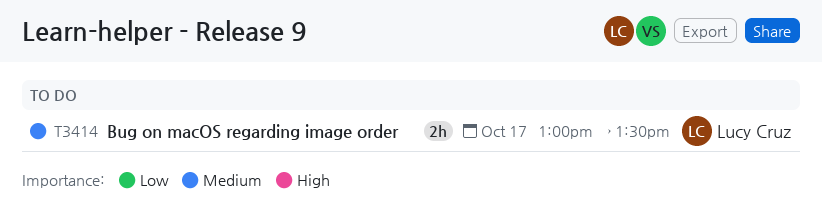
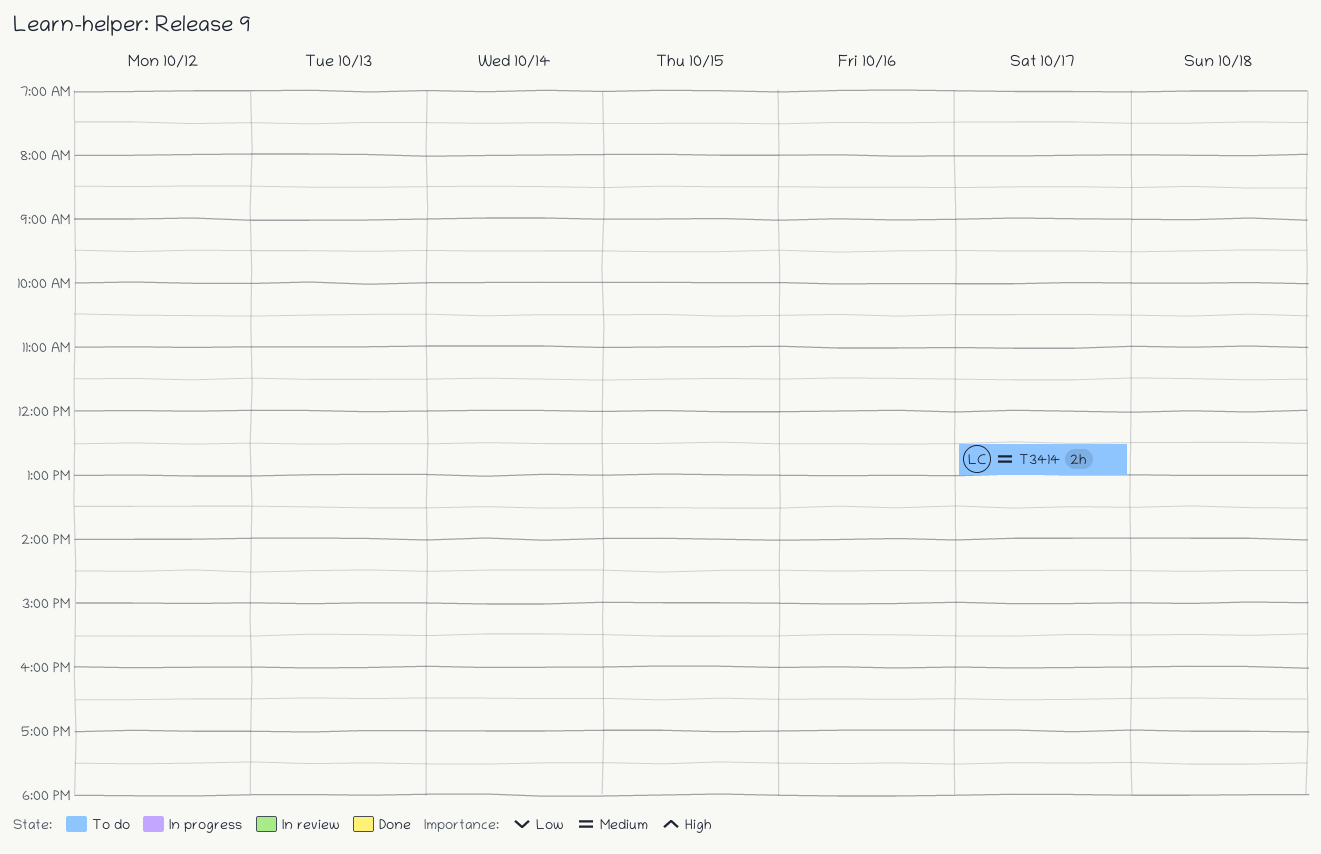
T3414, begins: 13:00 -> 12:30
T3414, ends: 13:30 -> 13:00

